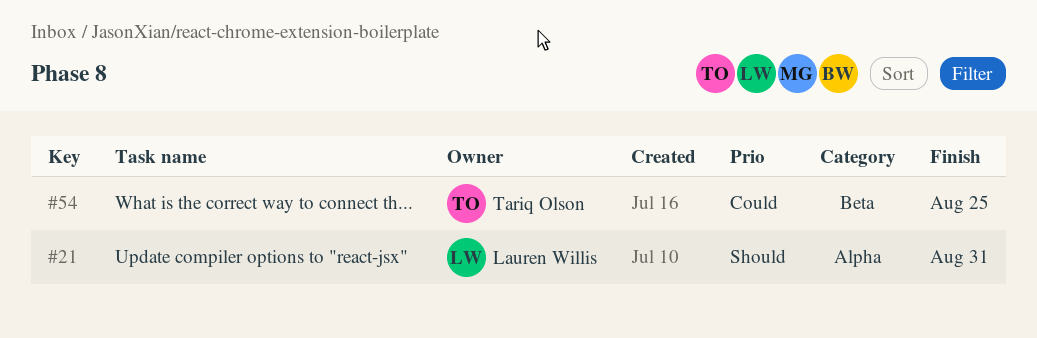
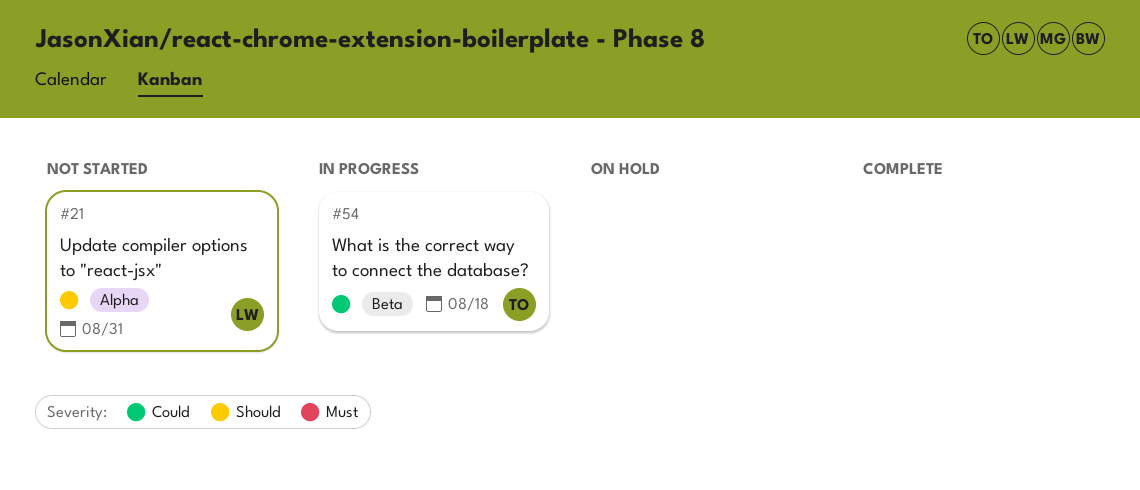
#54, due: Aug 25 -> Aug 18

